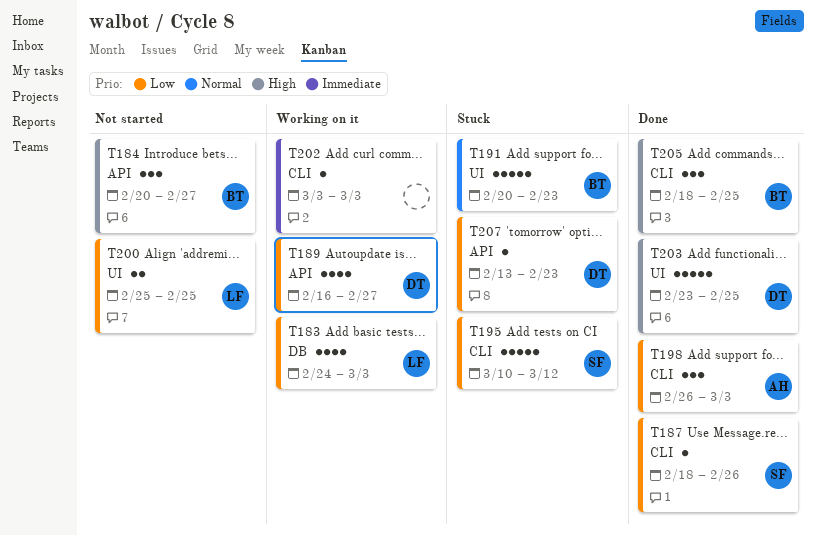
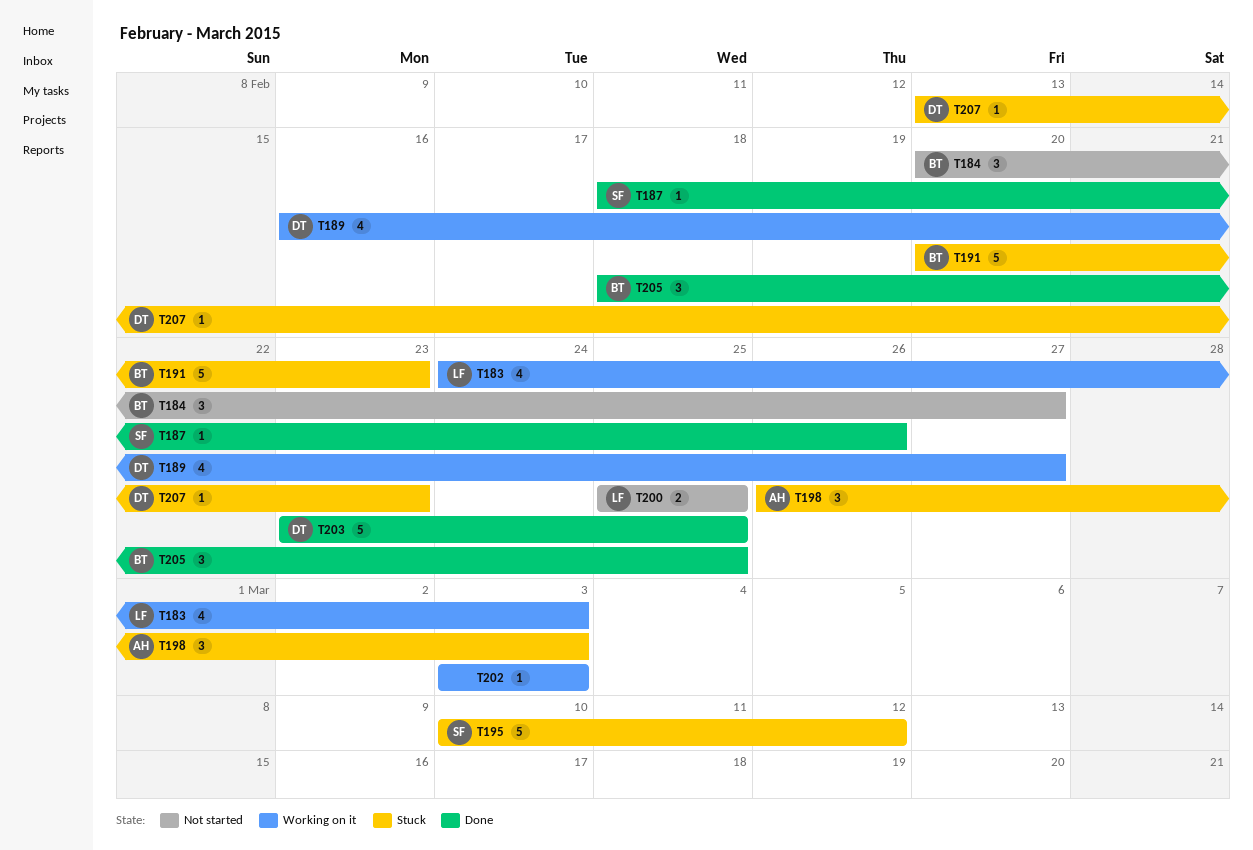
T198, status: Done -> Stuck

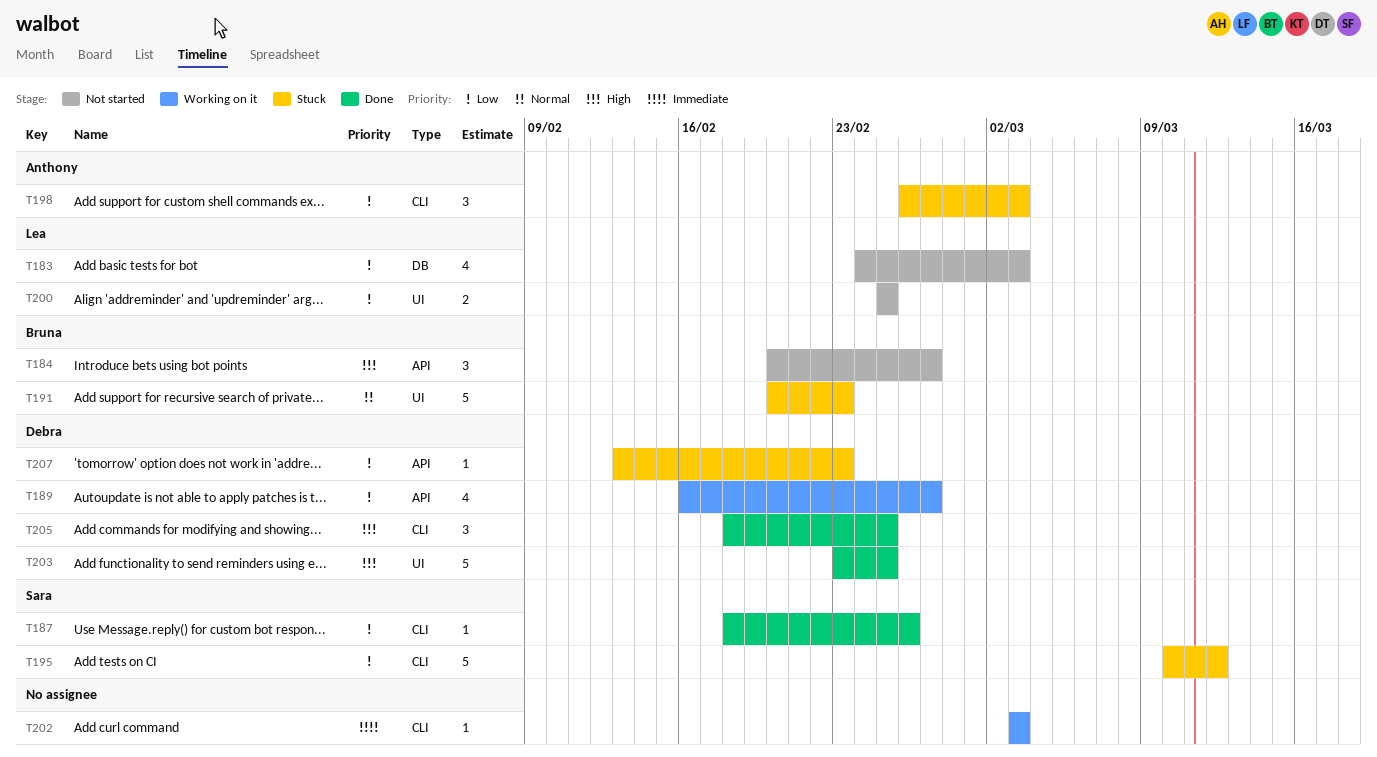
T183, status: Working on it -> Not started
T205, owner: Bruna -> Debra

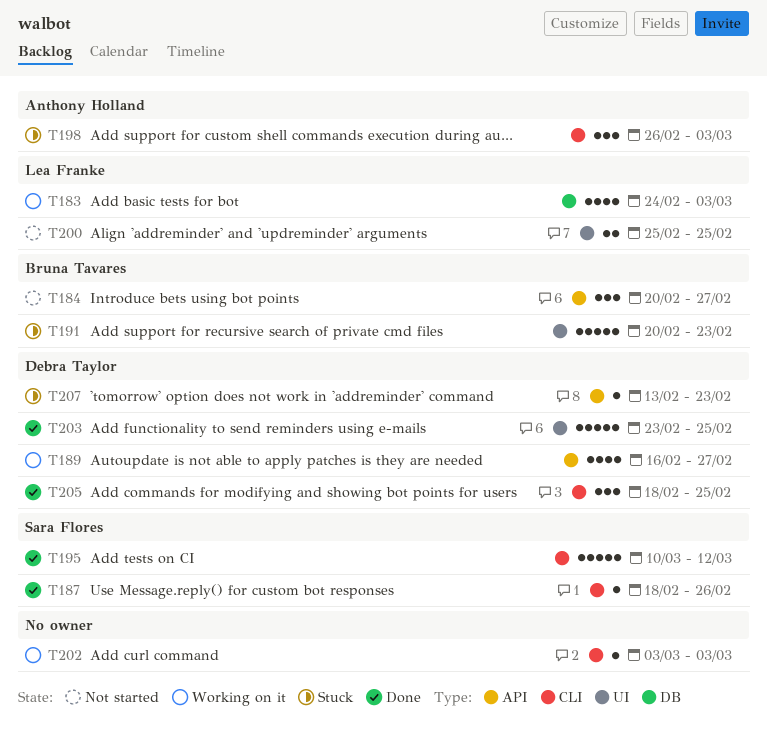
T183, status: Not started -> Working on it
T195, status: Stuck -> Done

